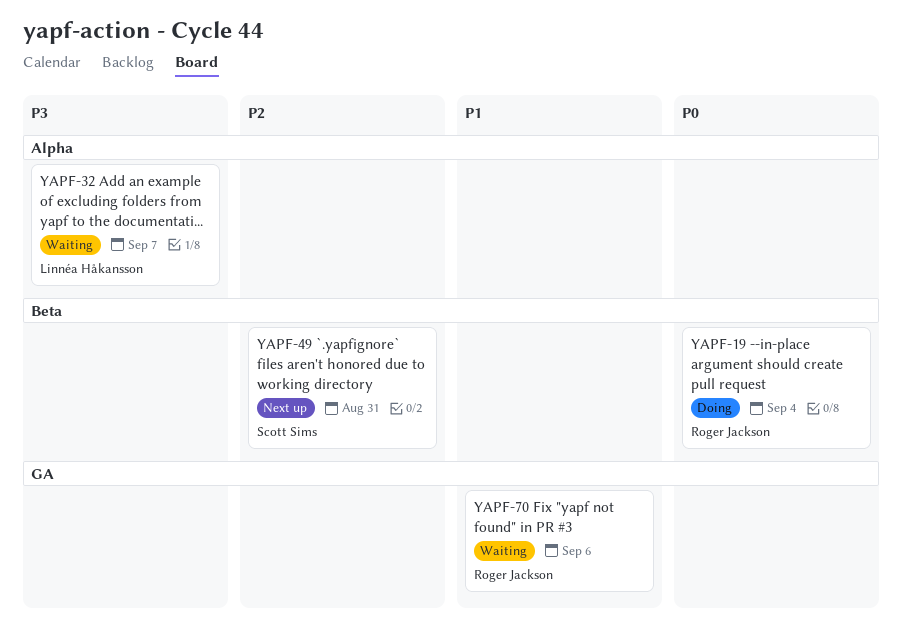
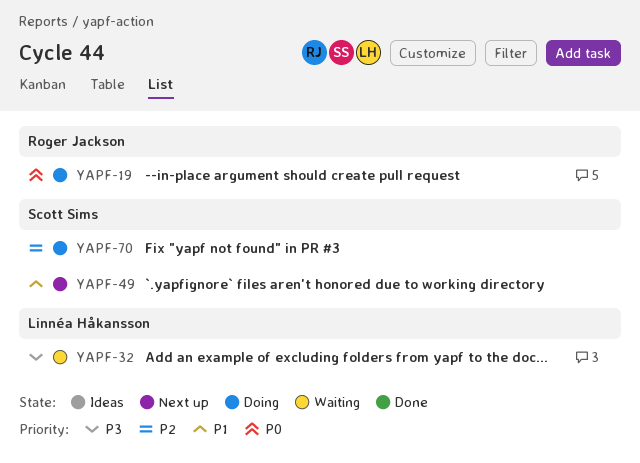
YAPF-49, priority: P2 -> P1
YAPF-70, status: Waiting -> Doing
YAPF-70, owner: Roger Jackson -> Scott Sims
YAPF-70, priority: P1 -> P2

